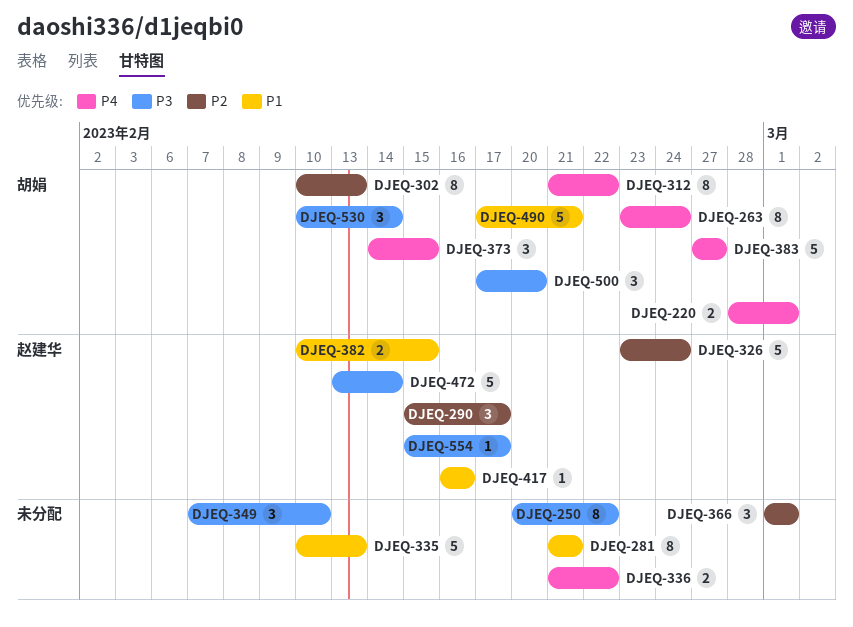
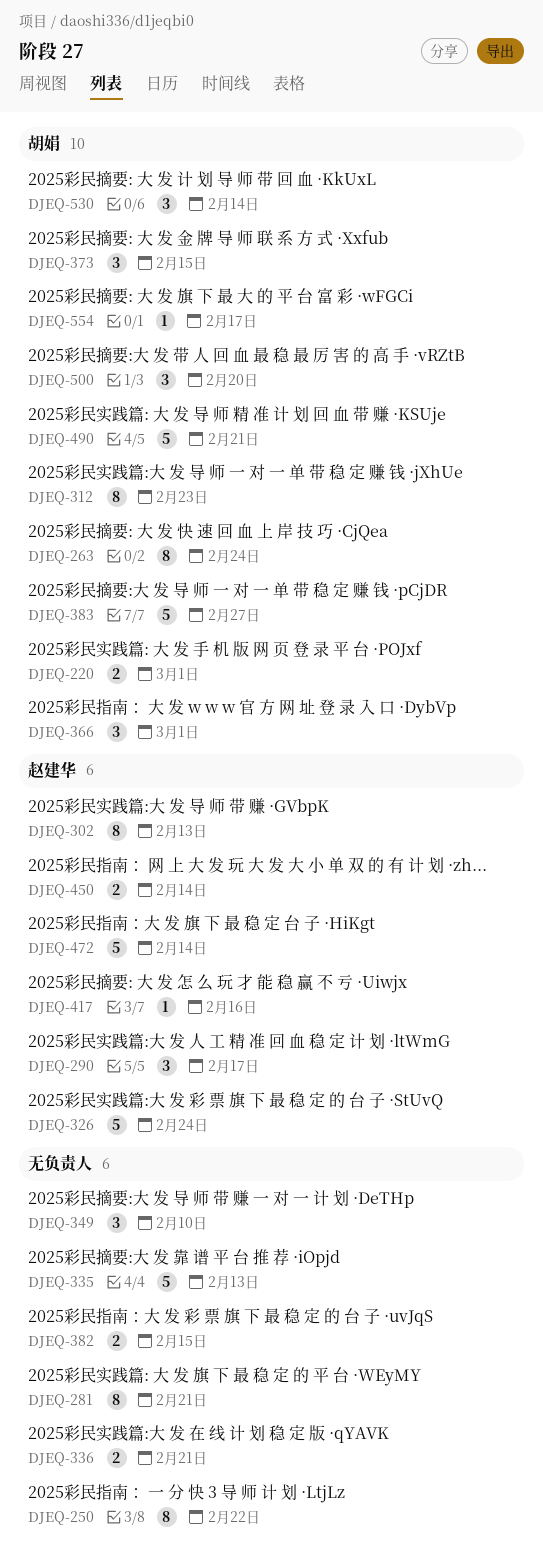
DJEQ-302, owner: 胡娟 -> 赵建华
DJEQ-312, due: Feb 22 -> Feb 23
DJEQ-336, due: Feb 22 -> Feb 21
DJEQ-366, owner: none -> 胡娟
DJEQ-382, owner: 赵建华 -> none
DJEQ-450: none -> present
DJEQ-554, owner: 赵建华 -> 胡娟

